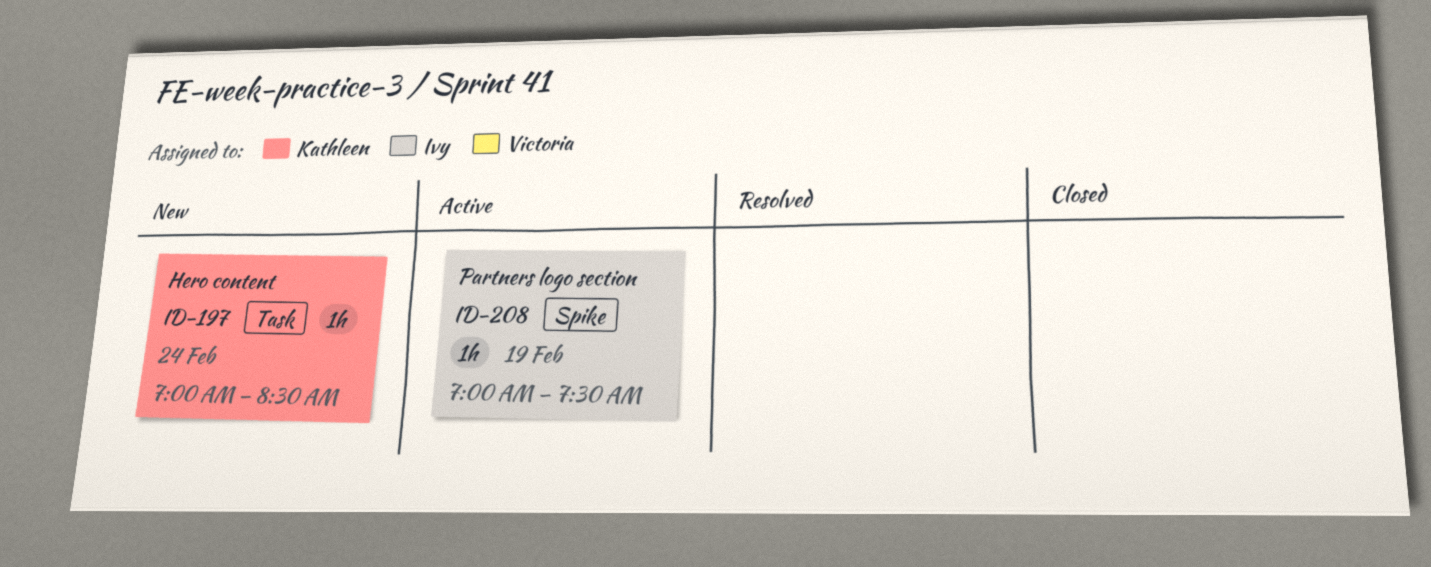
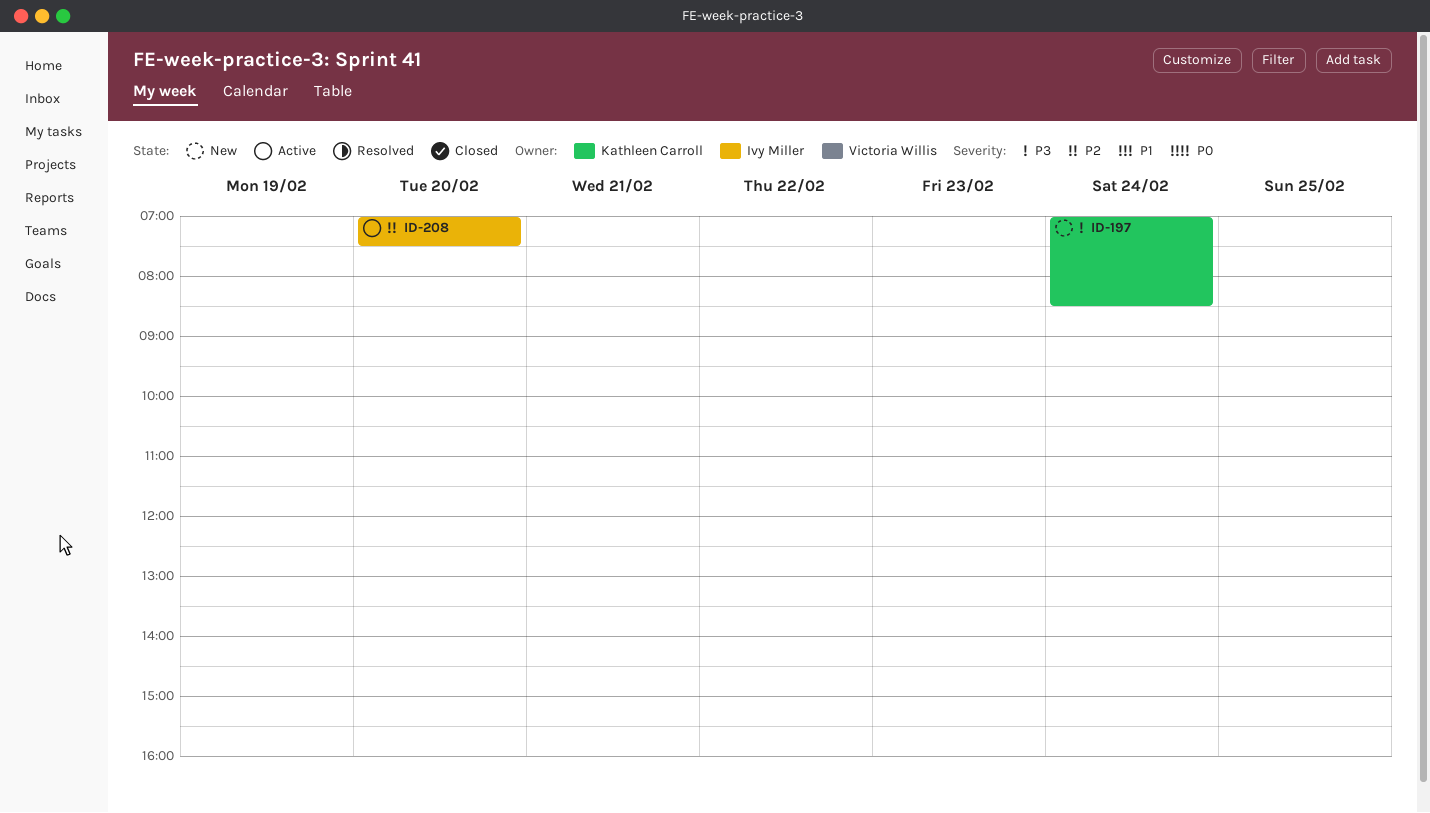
ID-208, day: Feb 19 -> Feb 20

